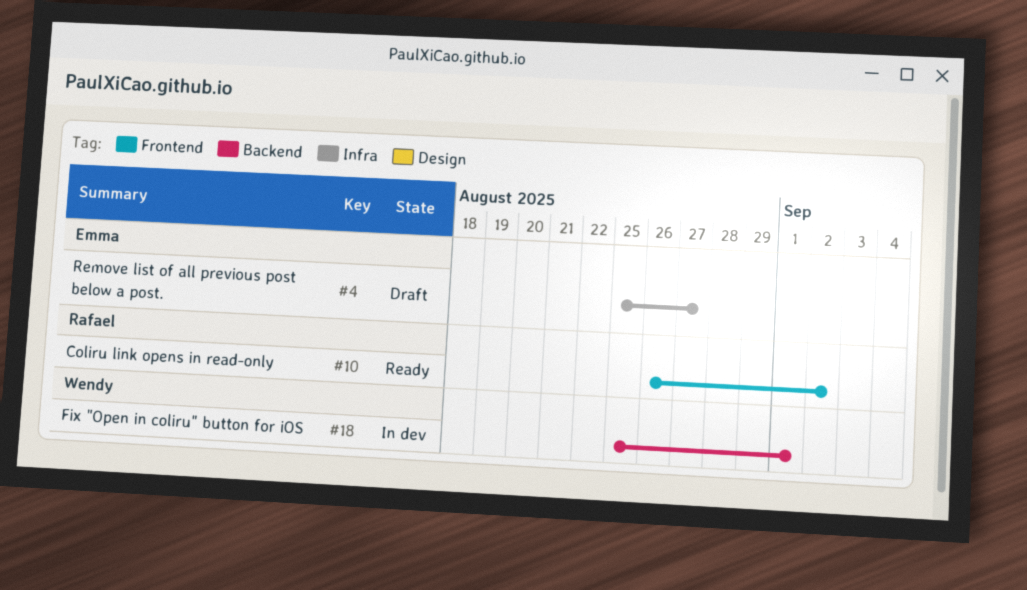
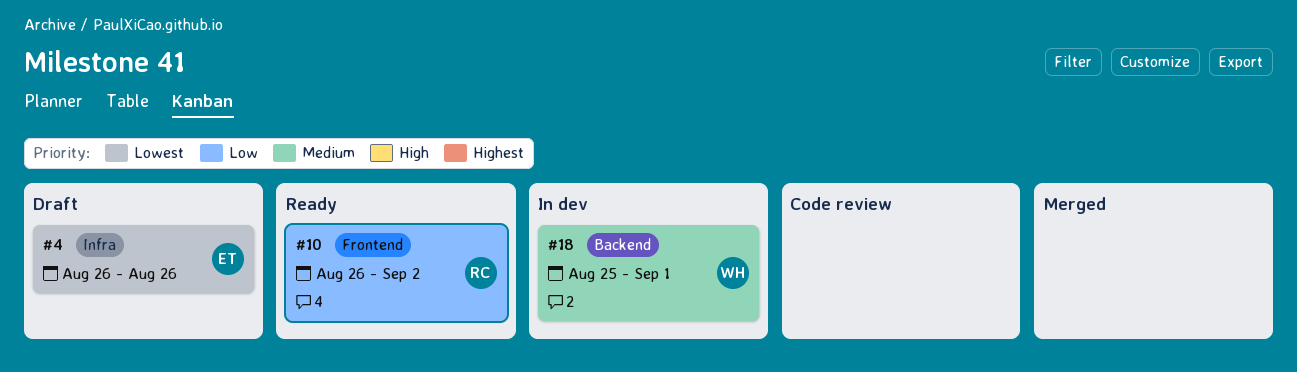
#4, start: Aug 25 -> Aug 26
#4, due: Aug 27 -> Aug 26

